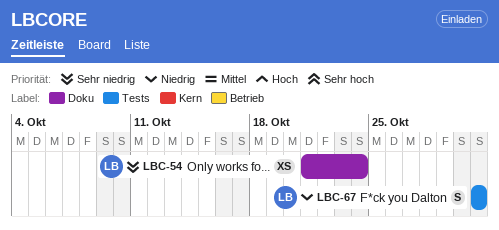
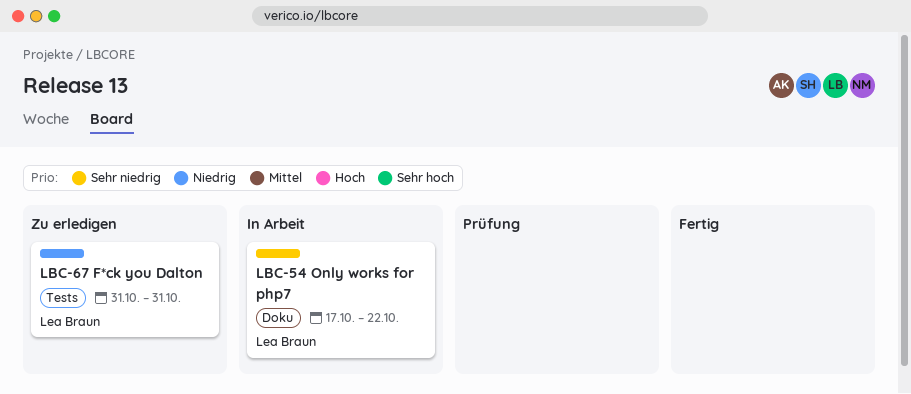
LBC-54, start: Oct 21 -> Oct 17
LBC-54, due: Oct 24 -> Oct 22

